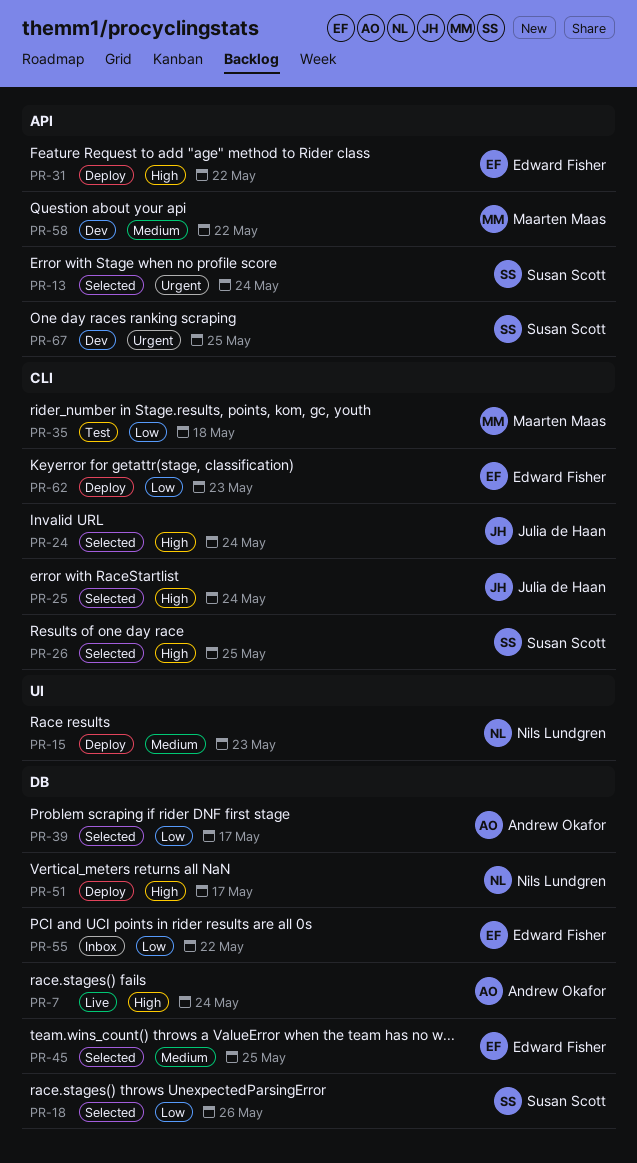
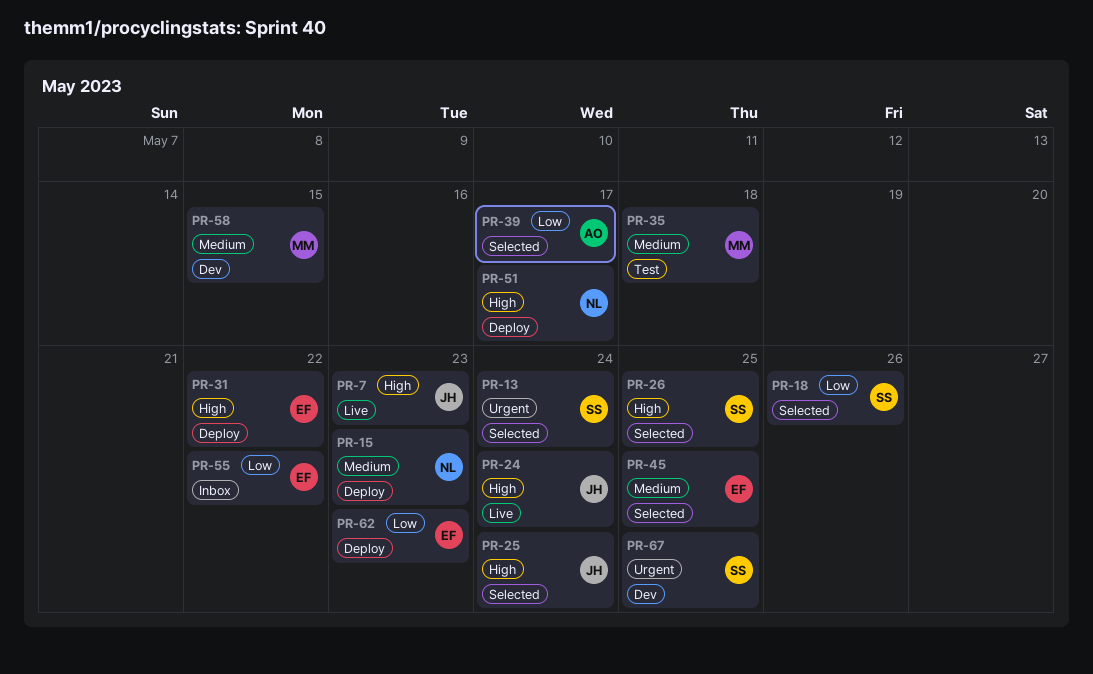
PR-7, owner: Andrew Okafor -> Julia de Haan
PR-7, due: May 24 -> May 23
PR-24, status: Selected -> Live
PR-35, priority: Low -> Medium
PR-58, due: May 22 -> May 15

